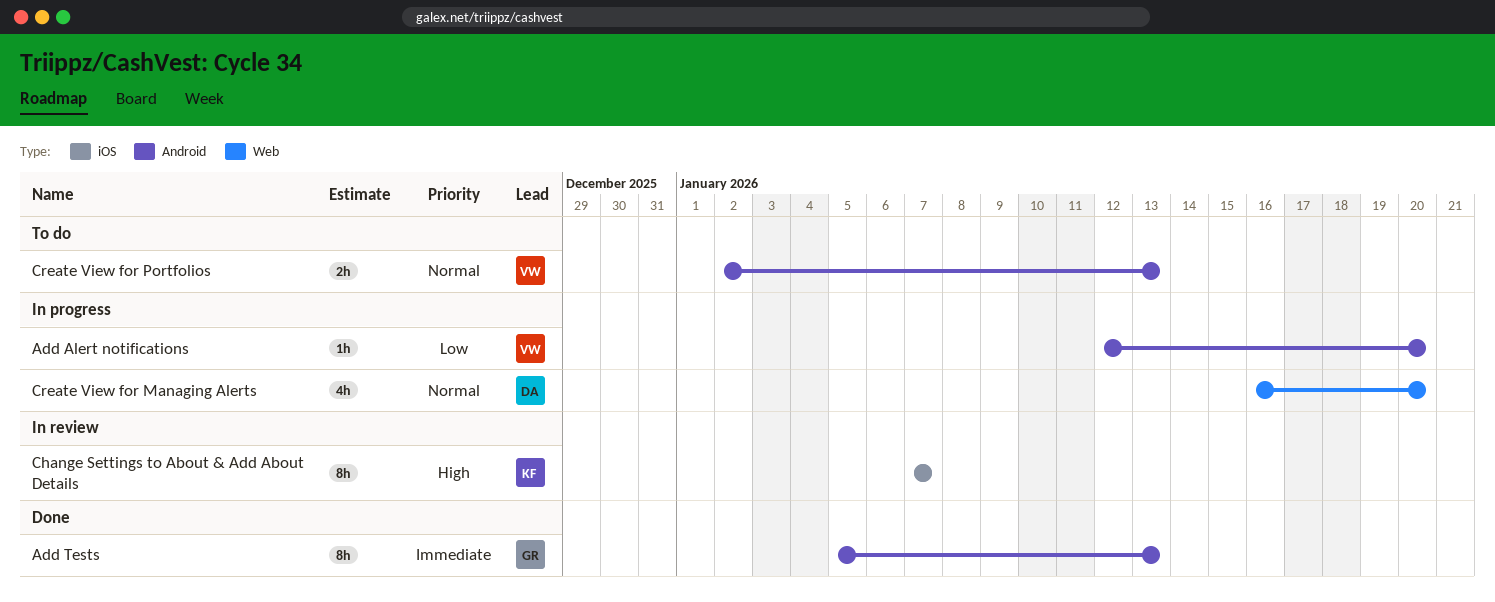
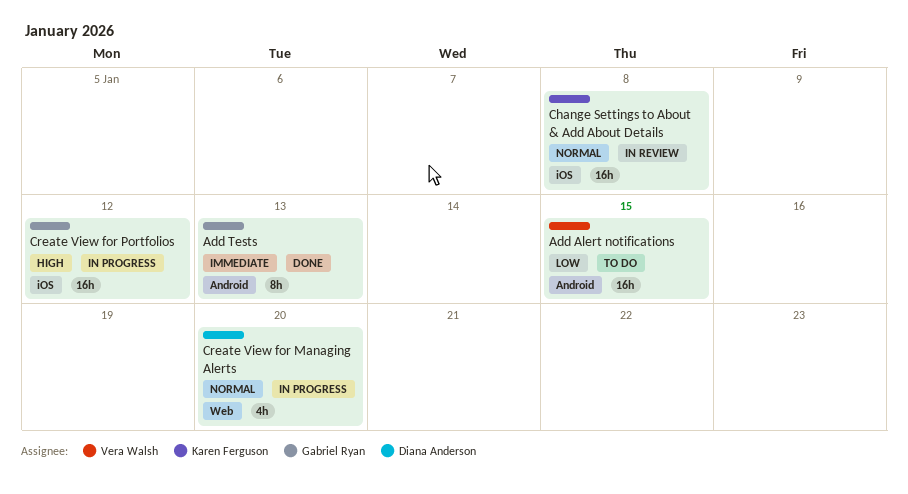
Add Alert notifications, status: In progress -> To do
Add Alert notifications, estimate: 1h -> 16h
Add Alert notifications, due: Jan 20 -> Jan 15
Change Settings to About & Add About Details, priority: High -> Normal
Change Settings to About & Add About Details, estimate: 8h -> 16h
Change Settings to About & Add About Details, due: Jan 7 -> Jan 8
Create View for Portfolios, status: To do -> In progress
Create View for Portfolios, owner: Vera Walsh -> Gabriel Ryan
Create View for Portfolios, priority: Normal -> High
Create View for Portfolios, label: Android -> iOS
Create View for Portfolios, estimate: 2h -> 16h
Create View for Portfolios, due: Jan 13 -> Jan 12

